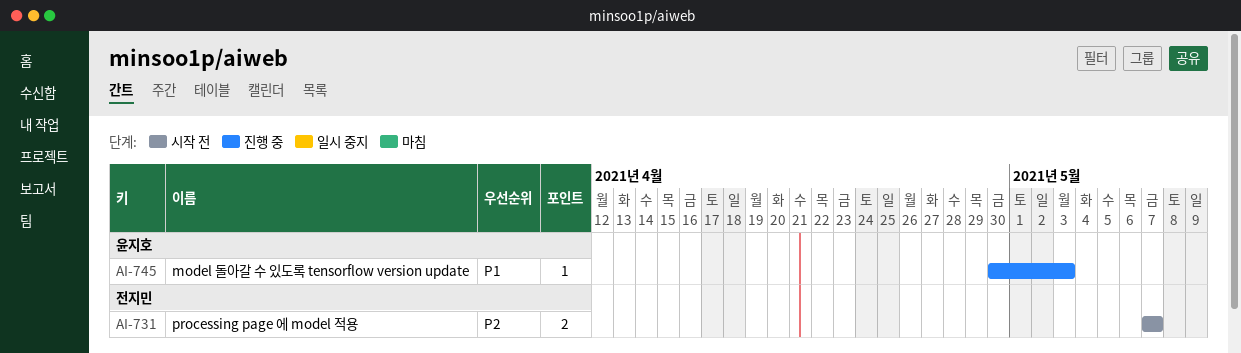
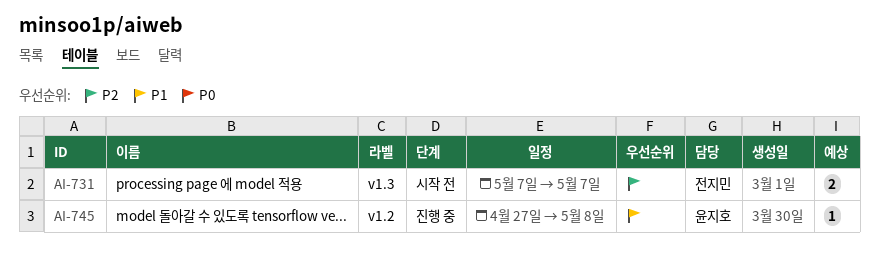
AI-745, start: Apr 30 -> Apr 27
AI-745, due: May 3 -> May 8

